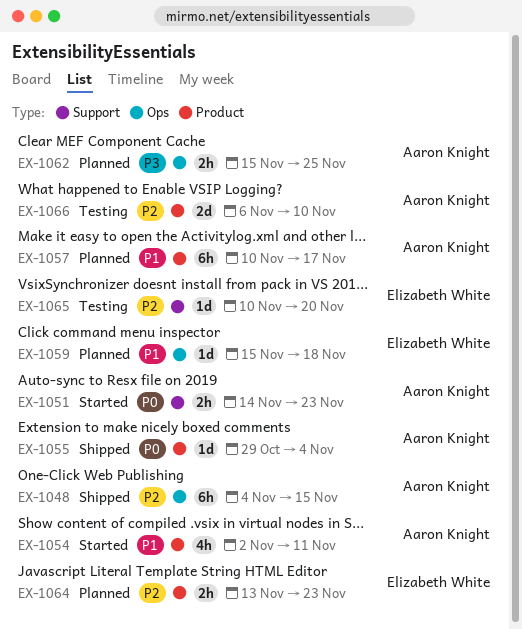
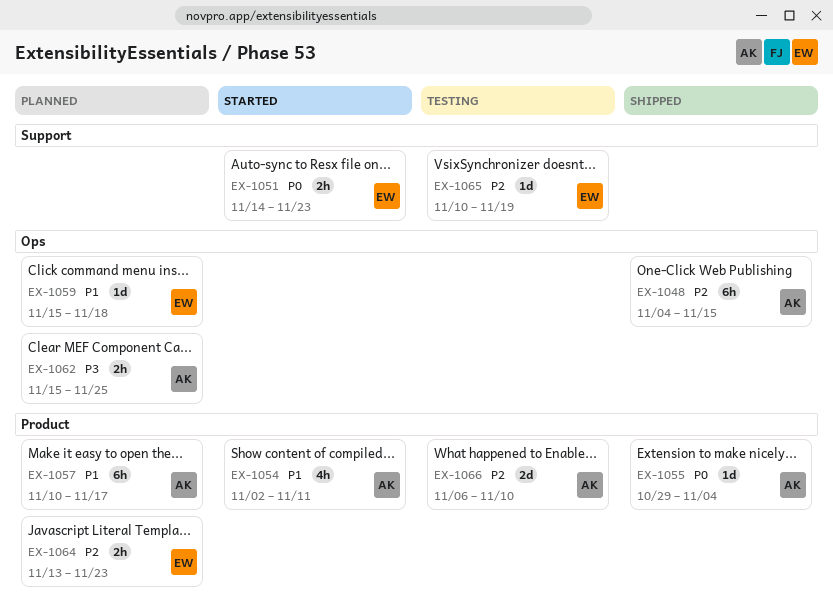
EX-1051, owner: Aaron Knight -> Elizabeth White
EX-1065, due: Nov 20 -> Nov 19

